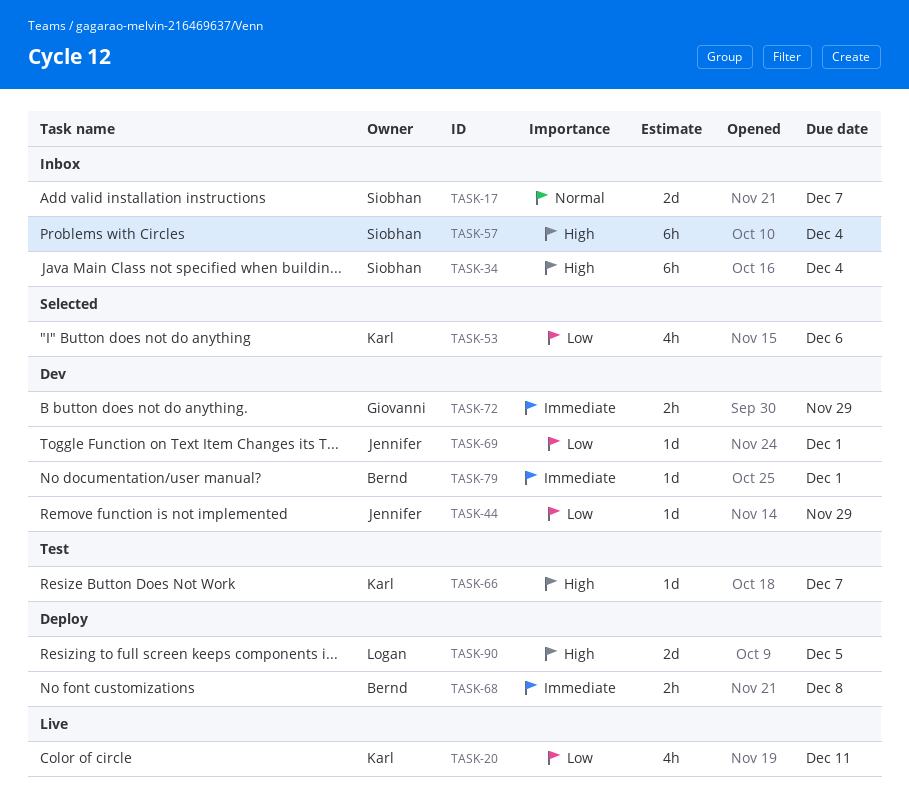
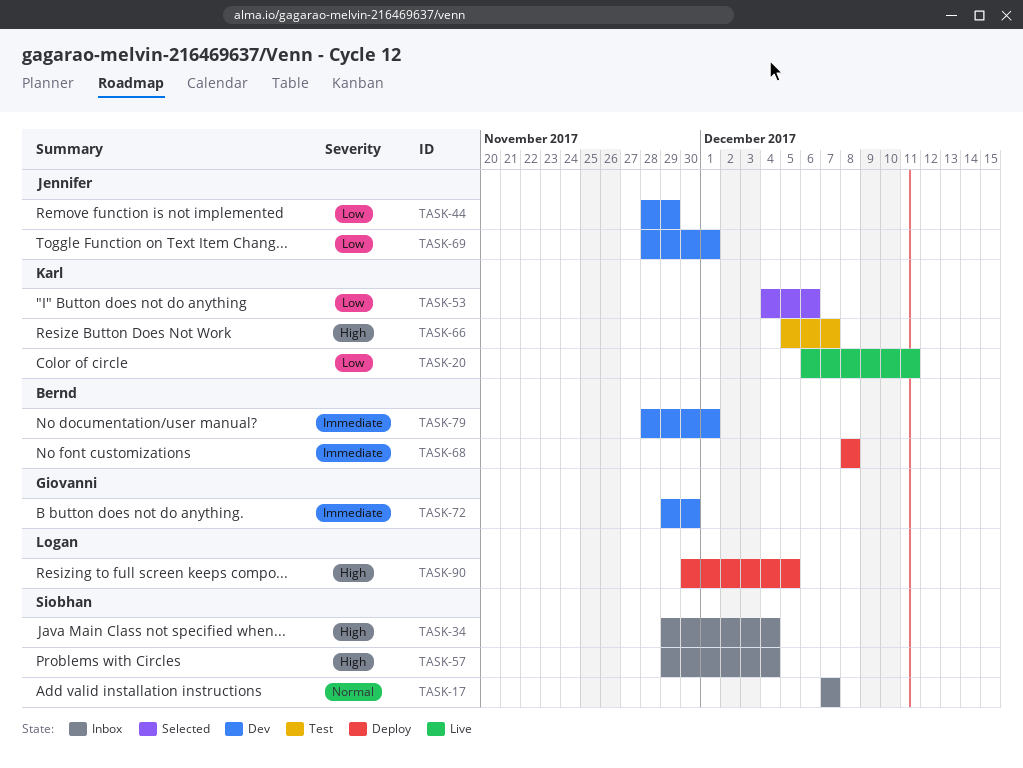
TASK-72, due: Nov 29 -> Nov 30

